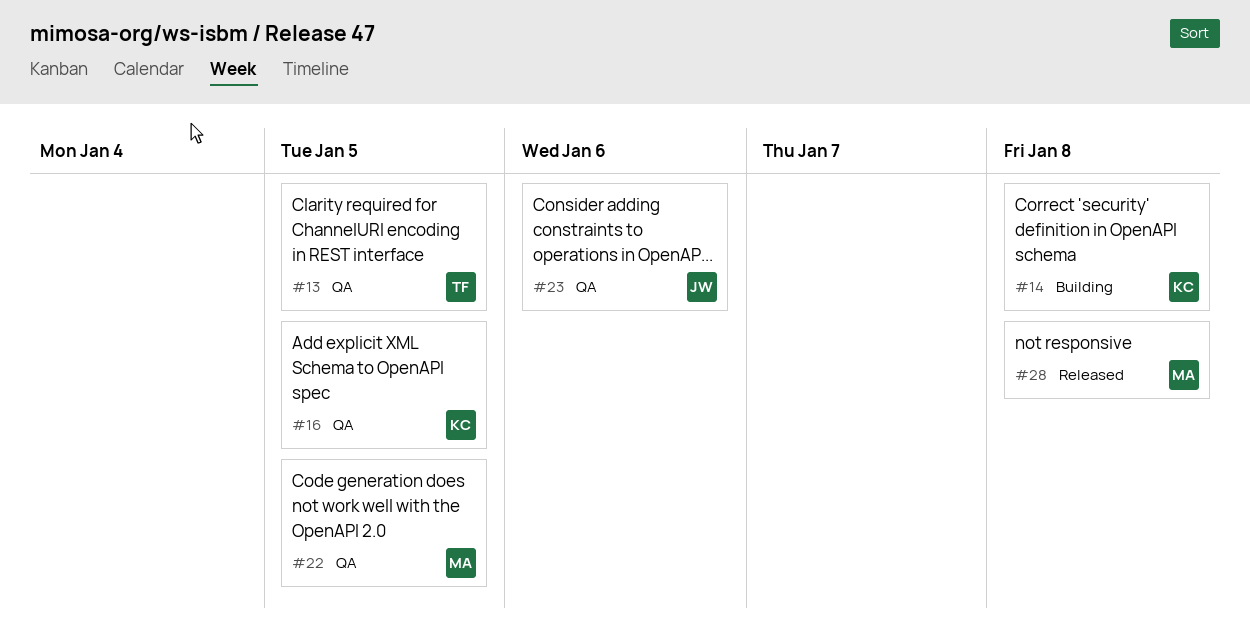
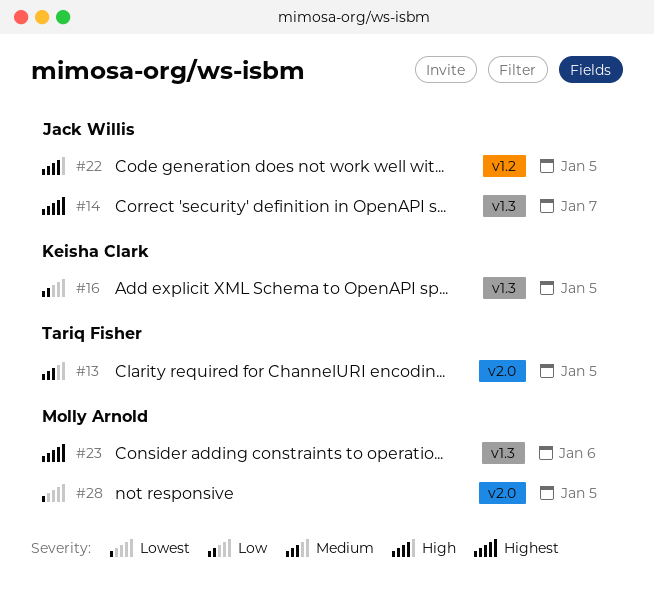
#14, owner: Keisha Clark -> Jack Willis
#14, due: Jan 8 -> Jan 7
#22, owner: Molly Arnold -> Jack Willis
#23, owner: Jack Willis -> Molly Arnold
#28, due: Jan 8 -> Jan 5

